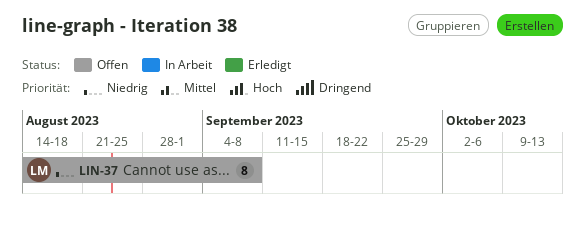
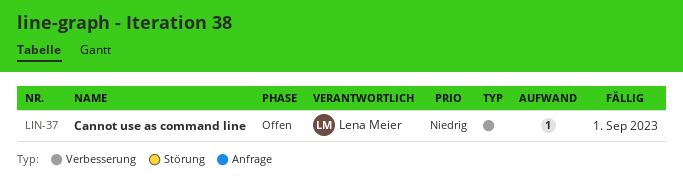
LIN-37, estimate: 8 -> 1
LIN-37, due: Sep 8 -> Sep 1

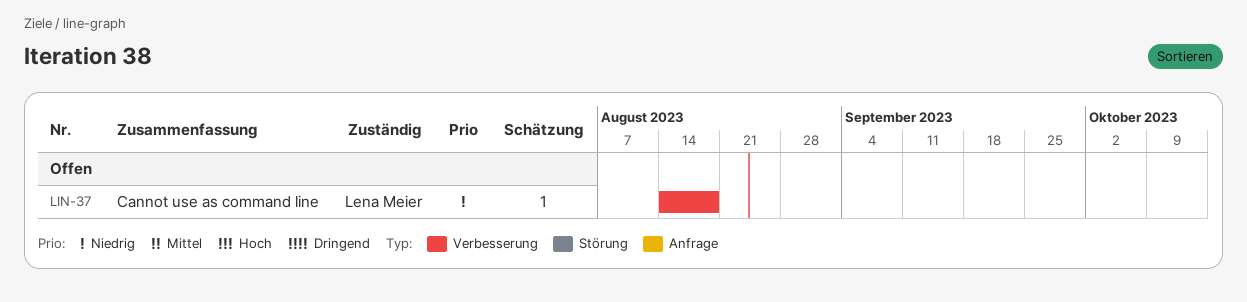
LIN-37, due: Sep 1 -> Aug 18

